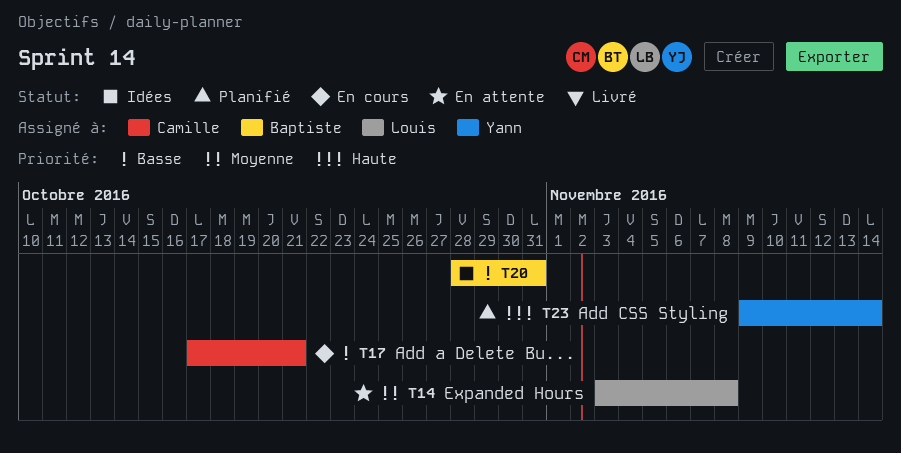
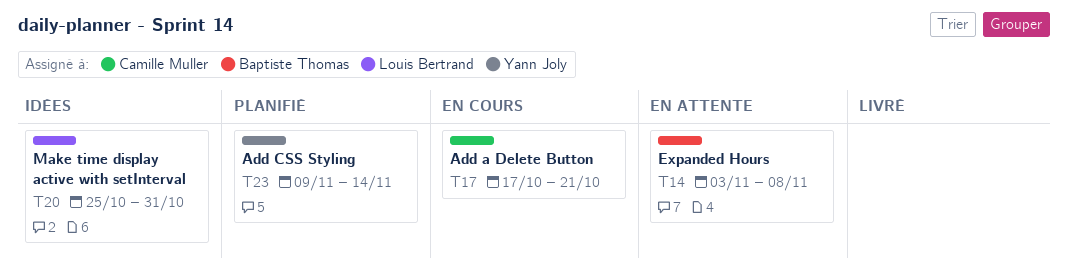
T14, owner: Louis Bertrand -> Baptiste Thomas
T20, owner: Baptiste Thomas -> Louis Bertrand
T20, start: Oct 28 -> Oct 25

